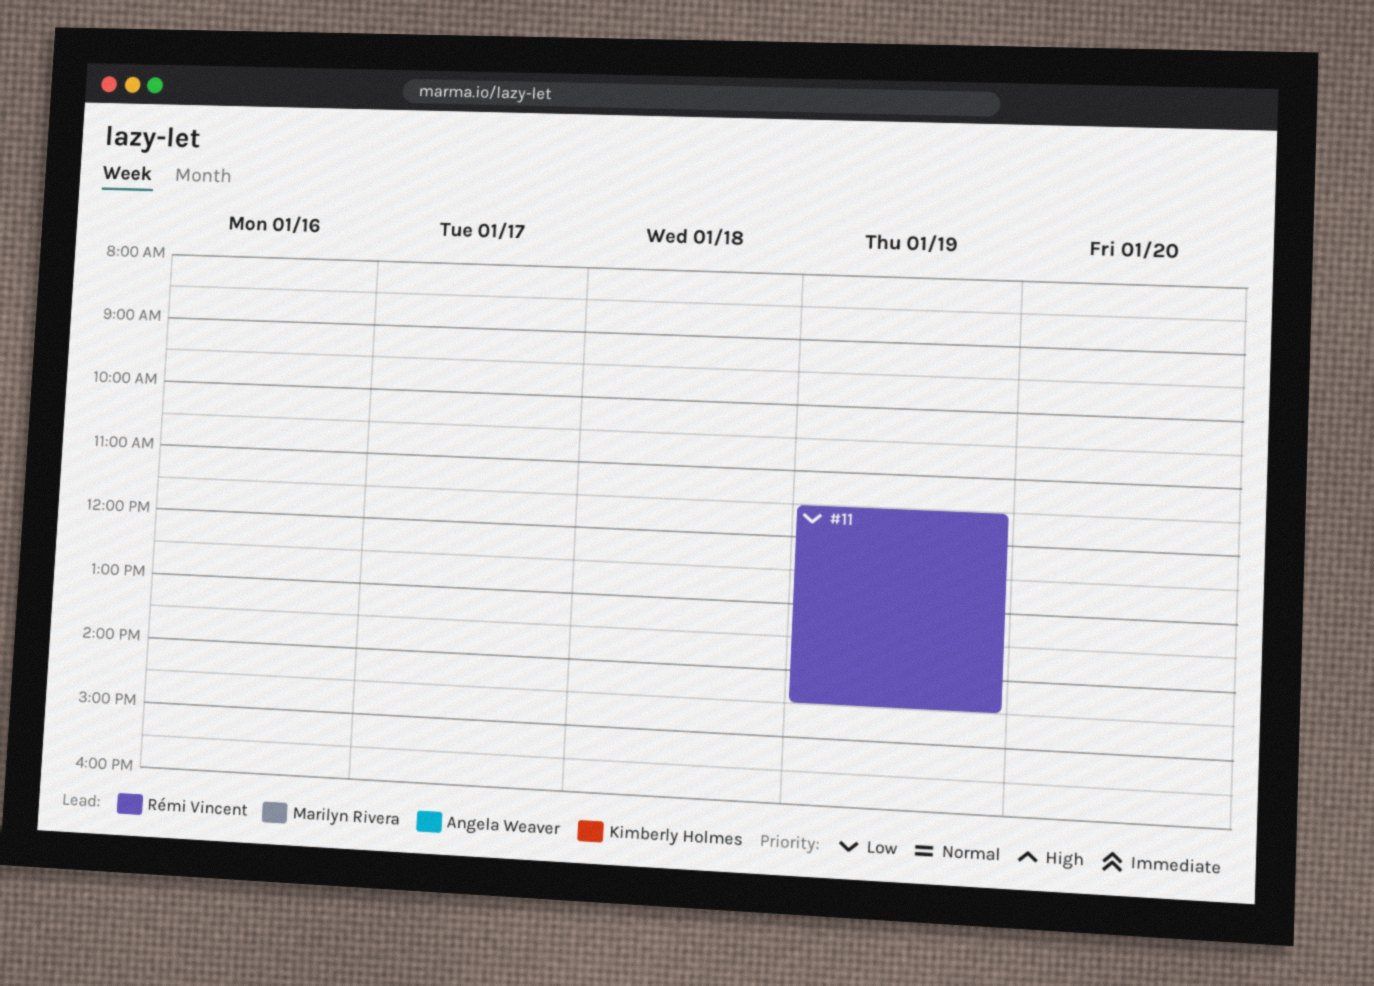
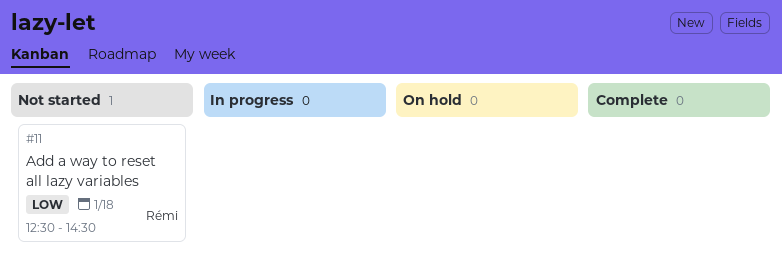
#11, day: Jan 19 -> Jan 18
#11, begins: 11:30 -> 12:30

